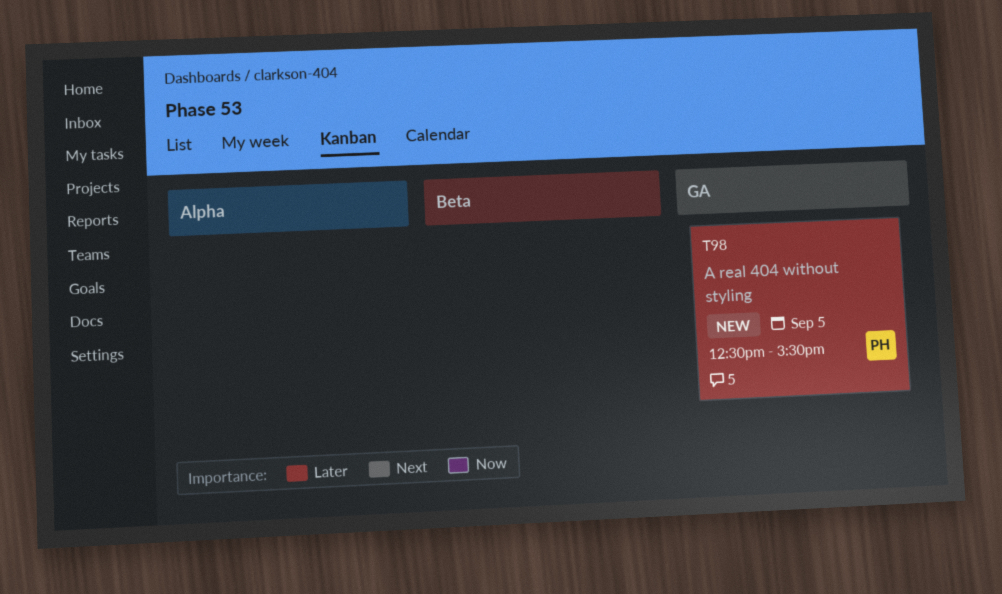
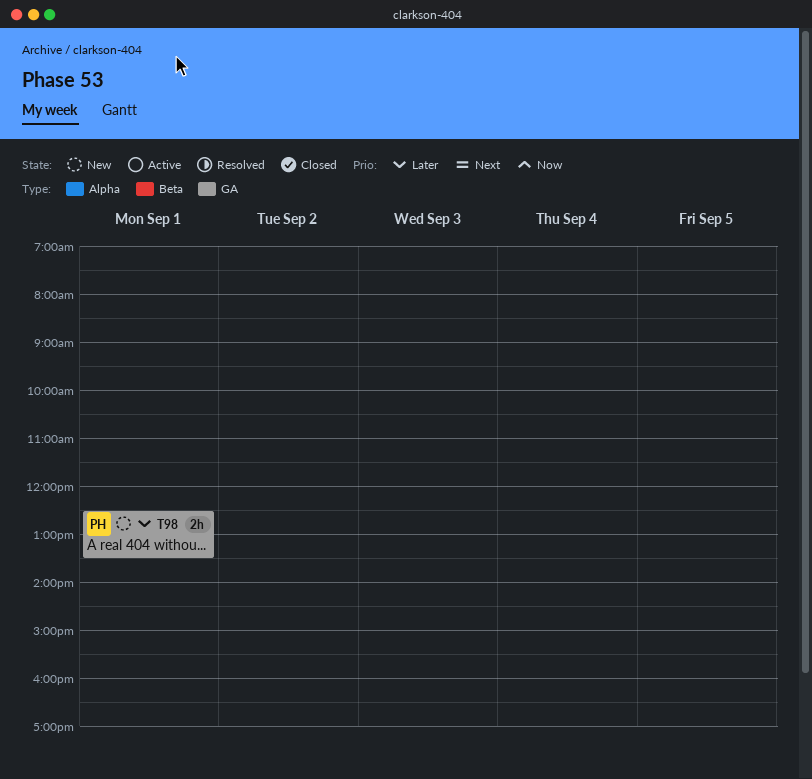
T98, day: Sep 5 -> Sep 1
T98, ends: 15:30 -> 13:30

